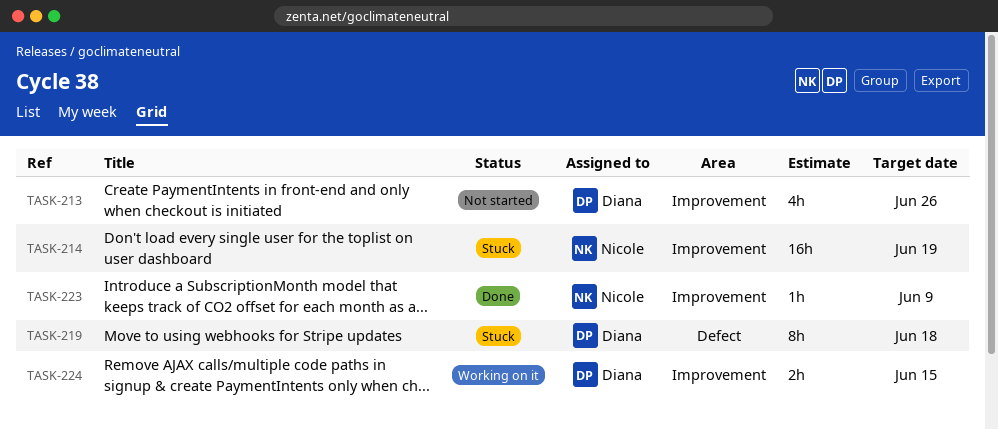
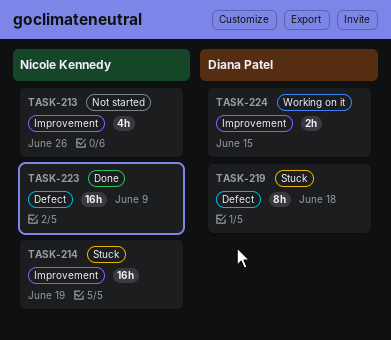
TASK-213, owner: Diana Patel -> Nicole Kennedy
TASK-223, label: Improvement -> Defect
TASK-223, estimate: 1h -> 16h

